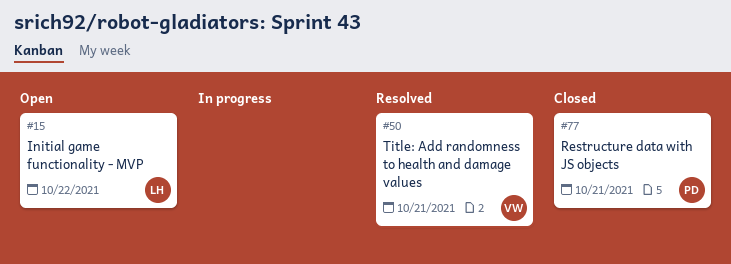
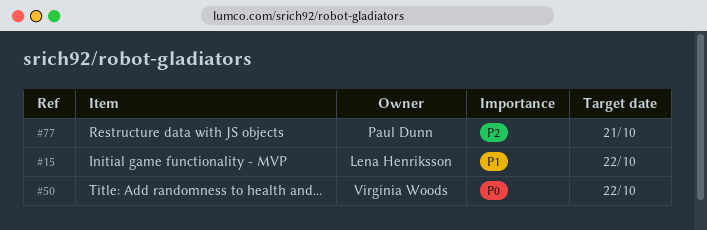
#50, due: Oct 21 -> Oct 22

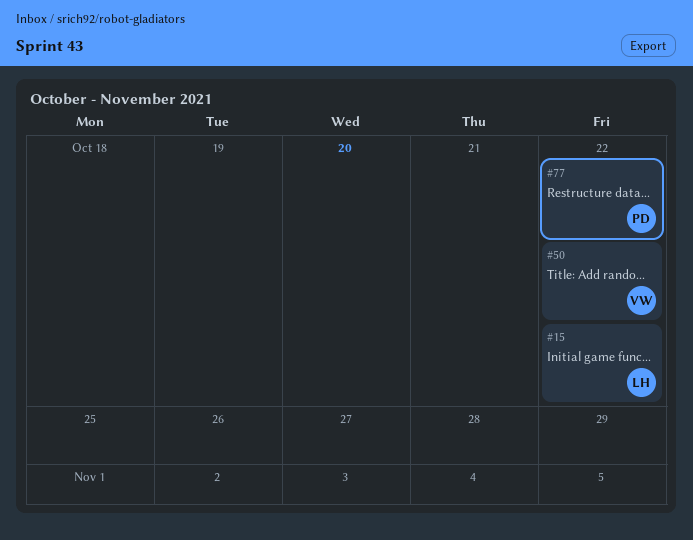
#77, due: Oct 21 -> Oct 22

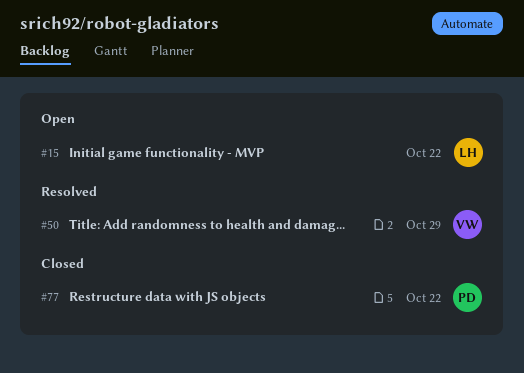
#50, due: Oct 22 -> Oct 29

